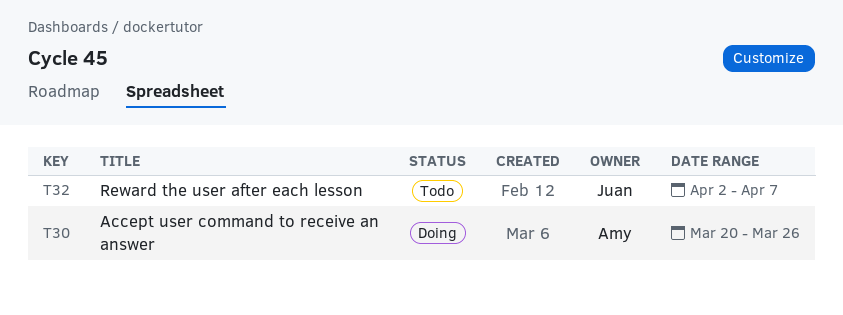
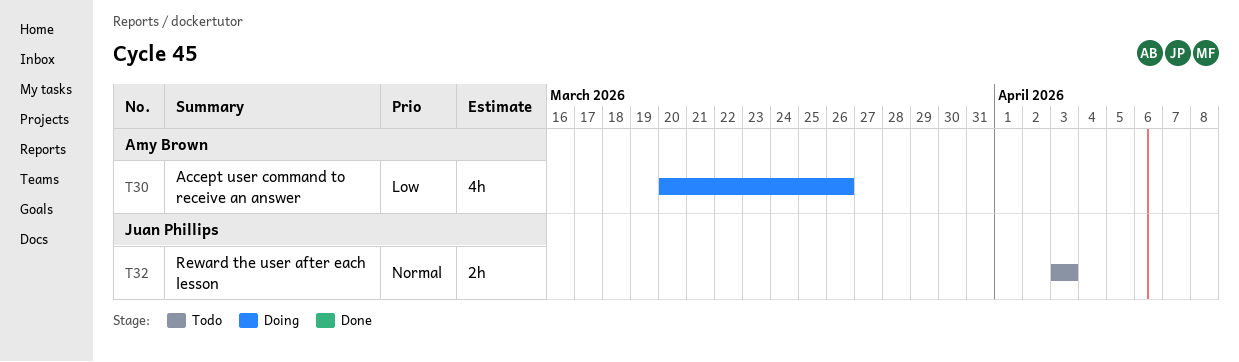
T32, start: Apr 2 -> Apr 3
T32, due: Apr 7 -> Apr 3

